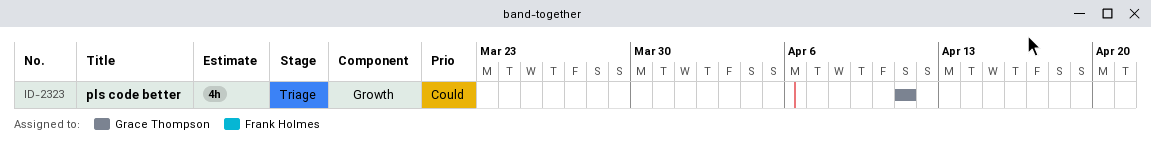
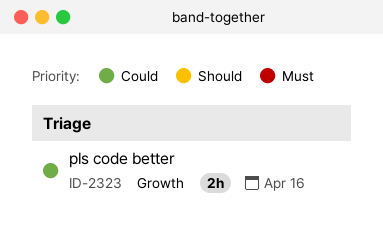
ID-2323, estimate: 4h -> 2h
ID-2323, due: Apr 11 -> Apr 16

